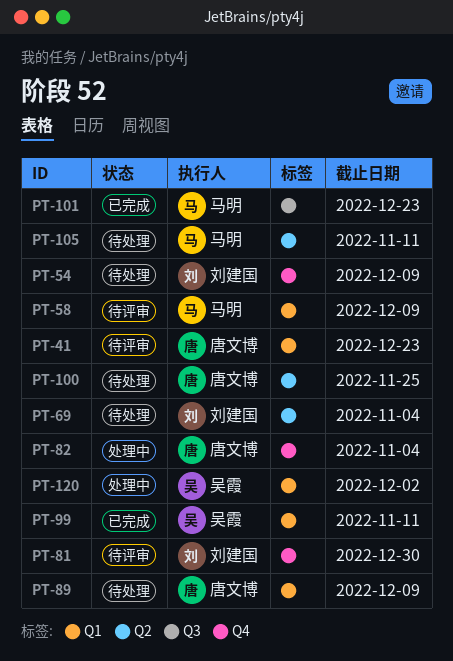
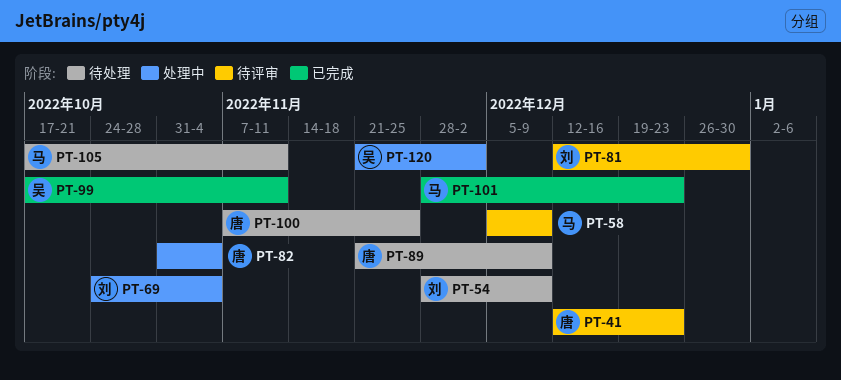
PT-69, status: 待处理 -> 处理中

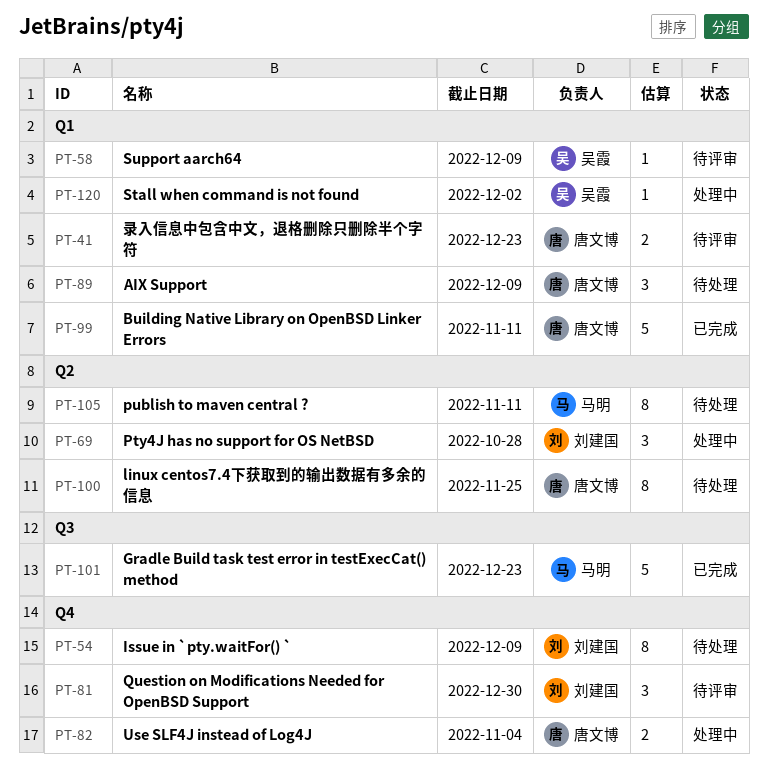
PT-58, owner: 马明 -> 吴霞
PT-69, due: Nov 4 -> Oct 28
PT-99, owner: 吴霞 -> 唐文博

